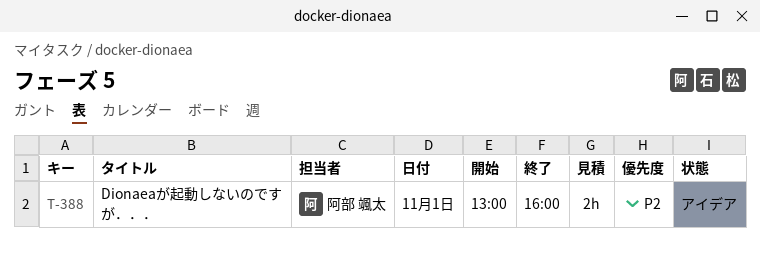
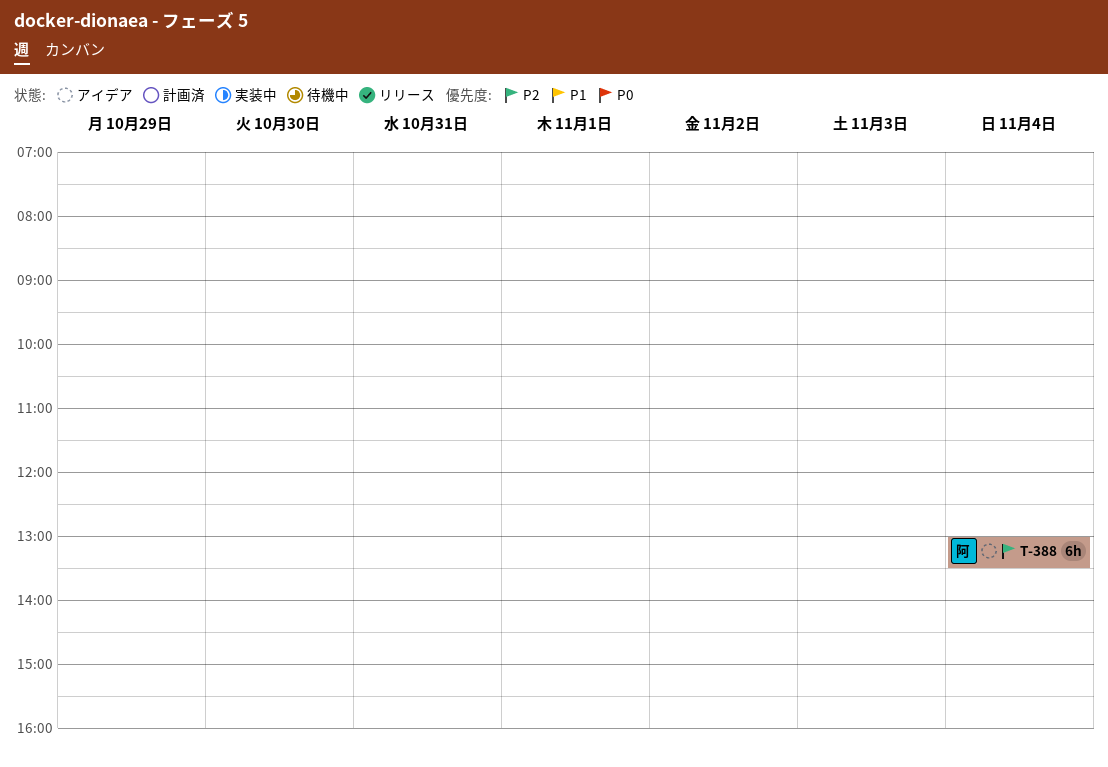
T-388, estimate: 2h -> 6h
T-388, day: Nov 1 -> Nov 4
T-388, ends: 16:00 -> 13:30

